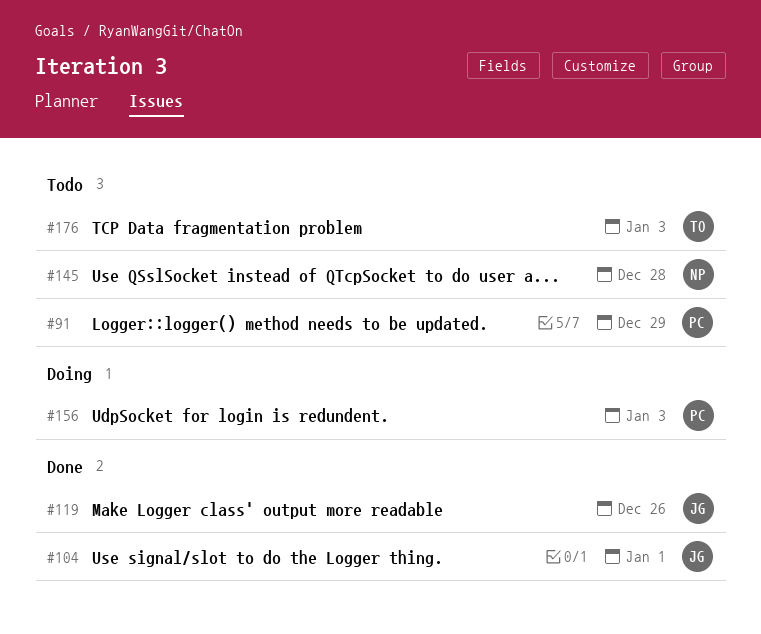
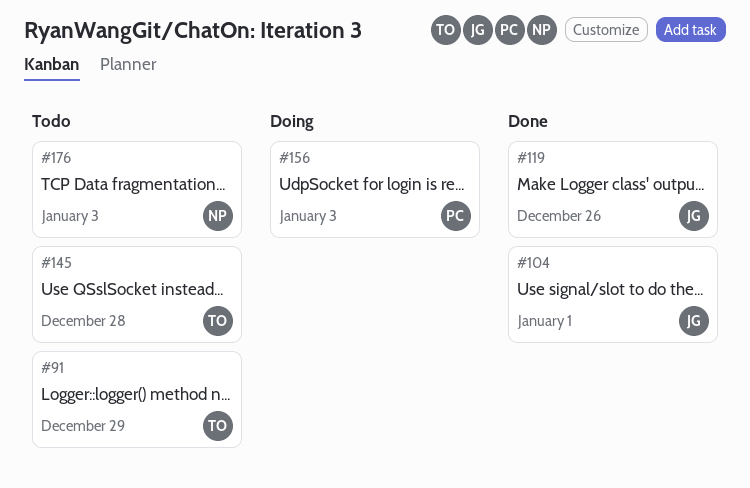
#91, owner: PC -> TO
#145, owner: NP -> TO
#176, owner: TO -> NP

